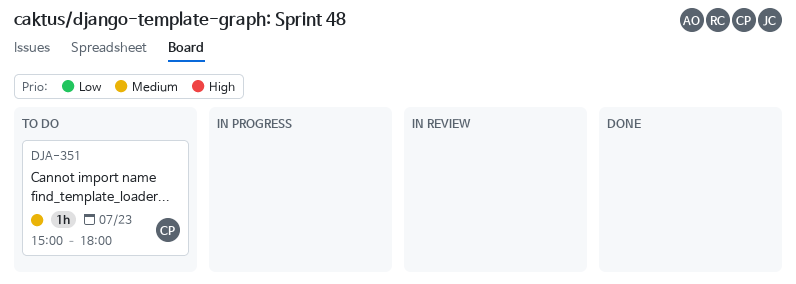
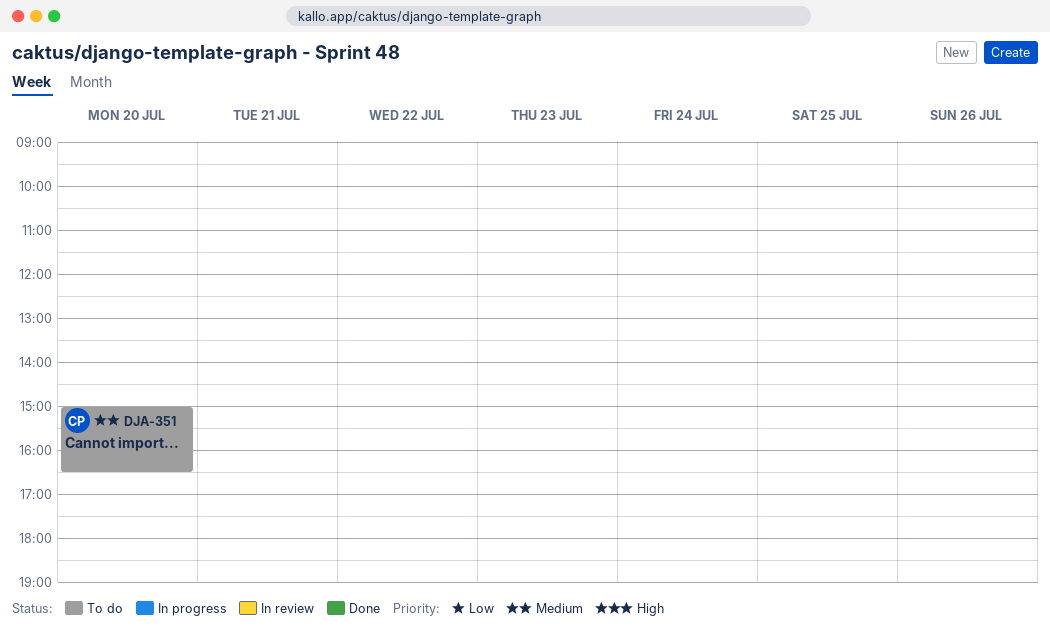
DJA-351, day: Jul 23 -> Jul 20
DJA-351, ends: 18:00 -> 16:30

